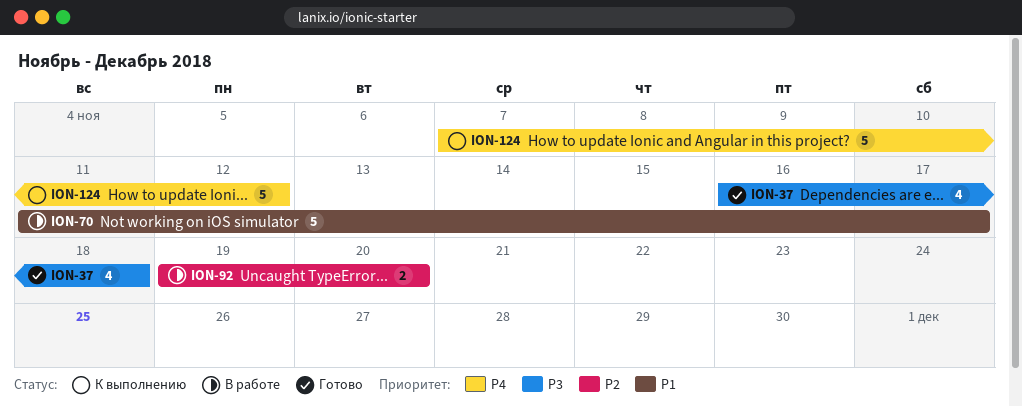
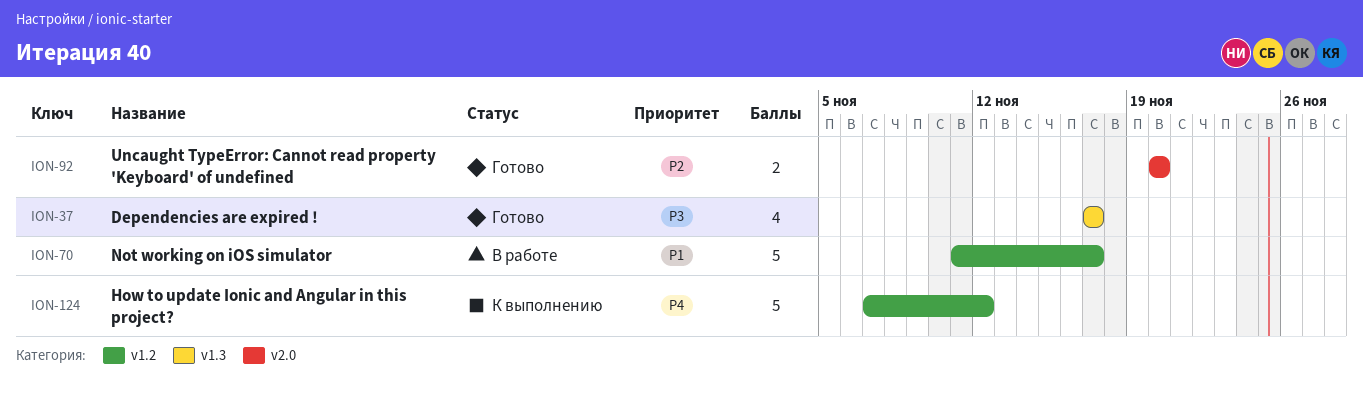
ION-37, start: Nov 16 -> Nov 17
ION-37, due: Nov 18 -> Nov 17
ION-92, status: В работе -> Готово
ION-92, start: Nov 19 -> Nov 20

